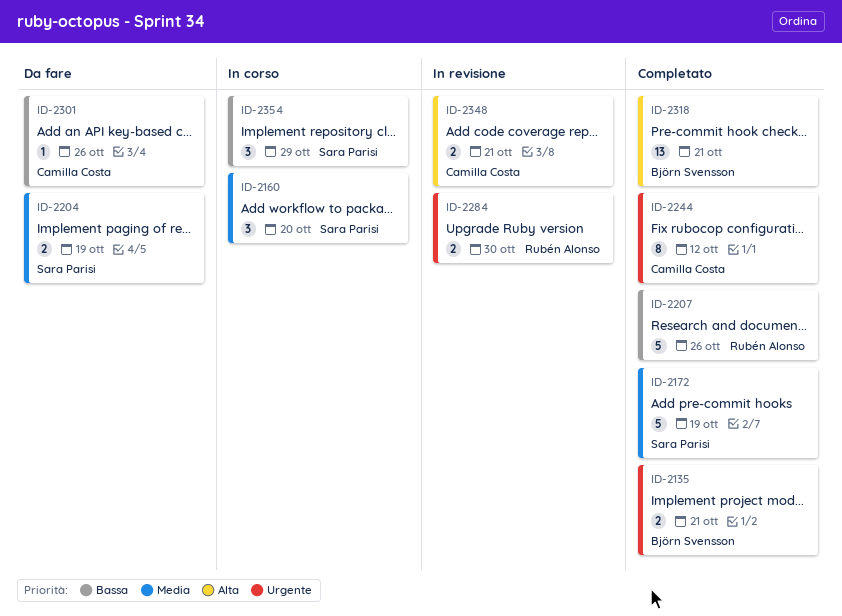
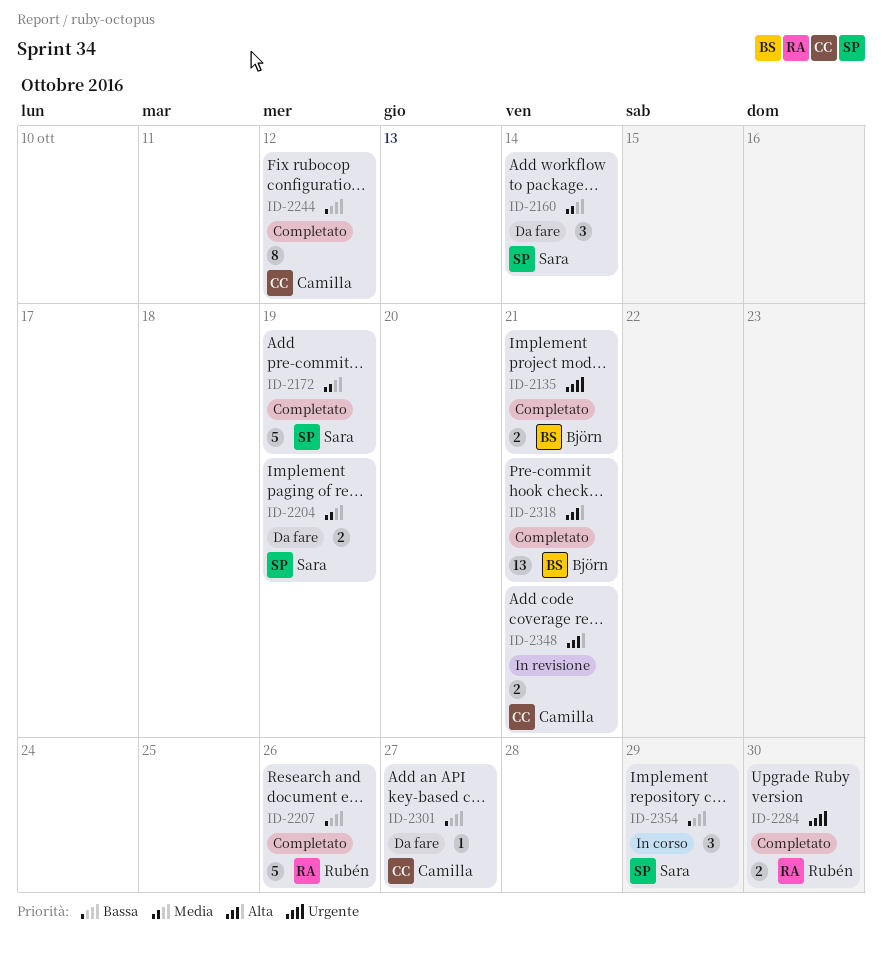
ID-2160, status: In corso -> Da fare
ID-2160, due: Oct 20 -> Oct 14
ID-2244, priority: Urgente -> Bassa
ID-2284, status: In revisione -> Completato
ID-2301, due: Oct 26 -> Oct 27

